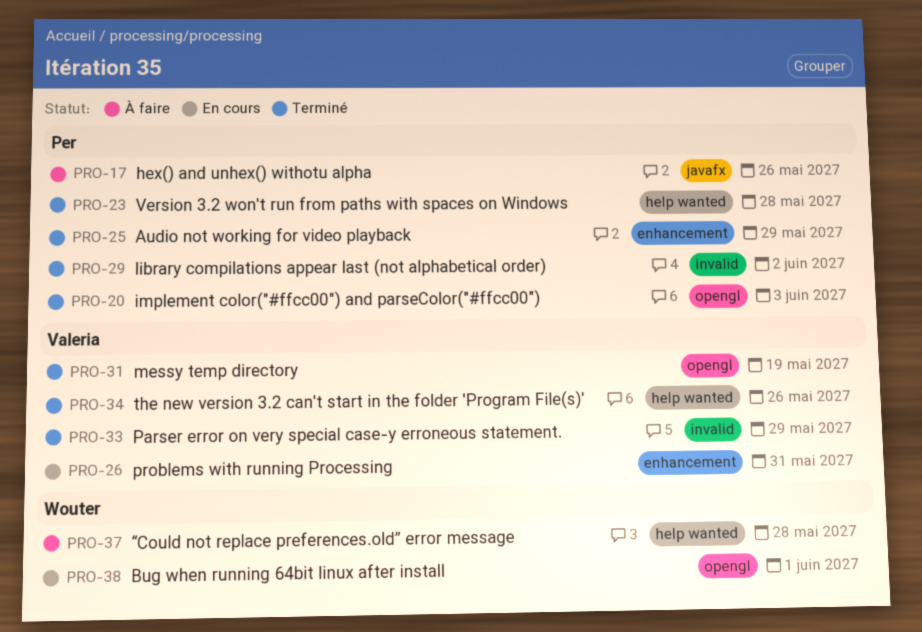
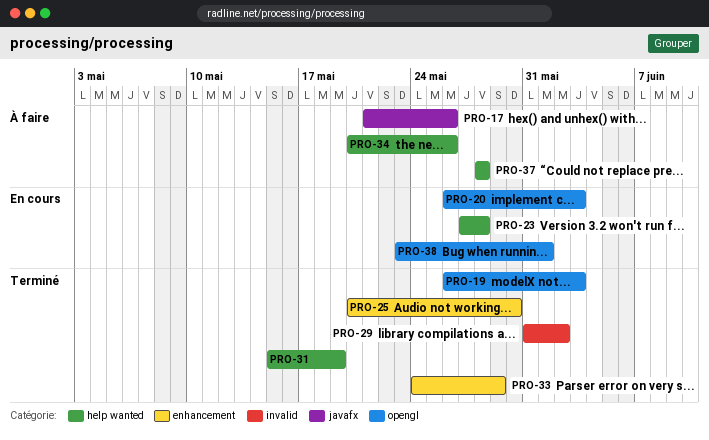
PRO-19: none -> present
PRO-20, status: Terminé -> En cours
PRO-23, status: Terminé -> En cours
PRO-25, due: May 29 -> May 30
PRO-26: present -> none
PRO-31, label: opengl -> help wanted
PRO-33, label: invalid -> enhancement
PRO-34, status: Terminé -> À faire

